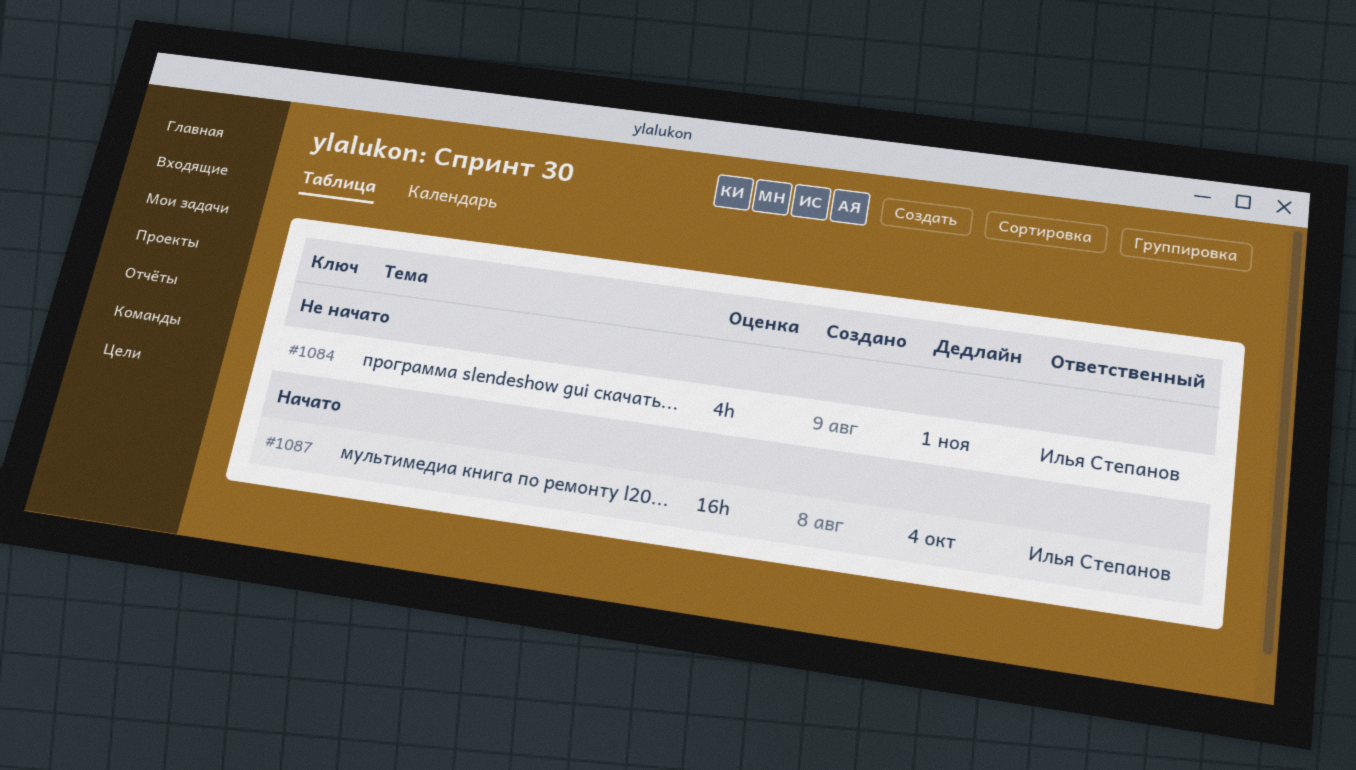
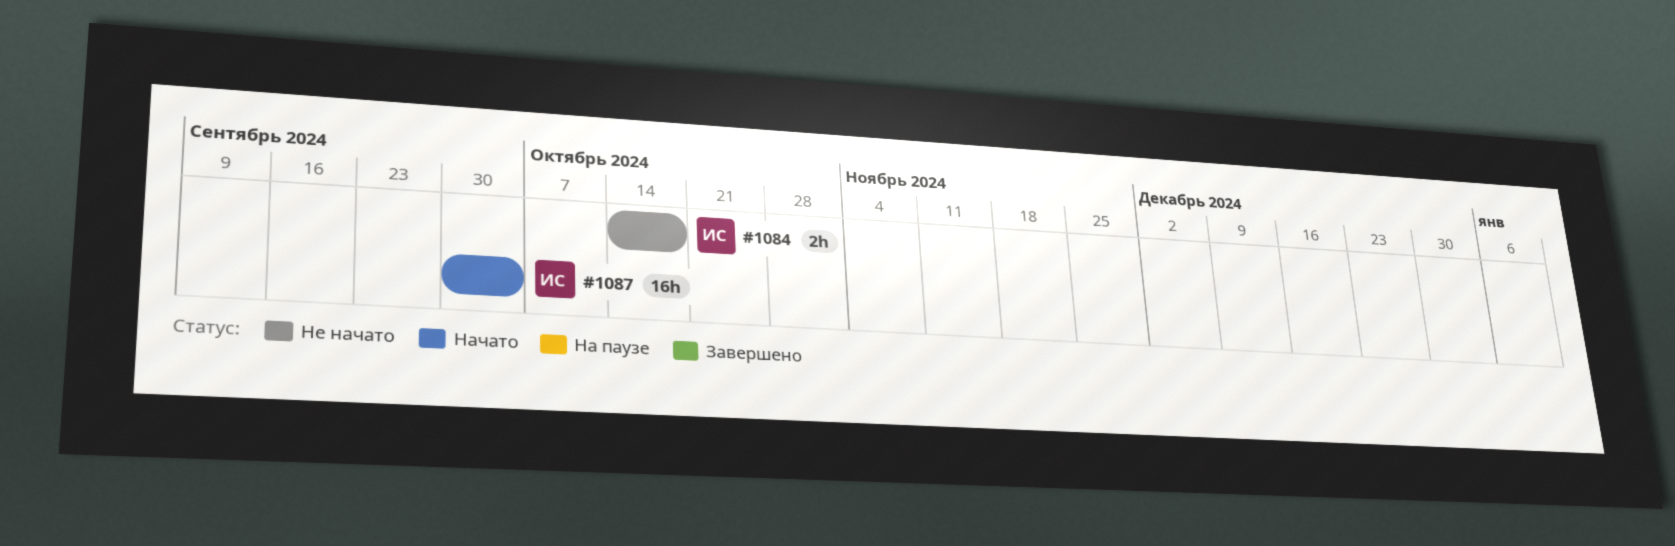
#1084, estimate: 4h -> 2h
#1084, due: Nov 1 -> Oct 18

